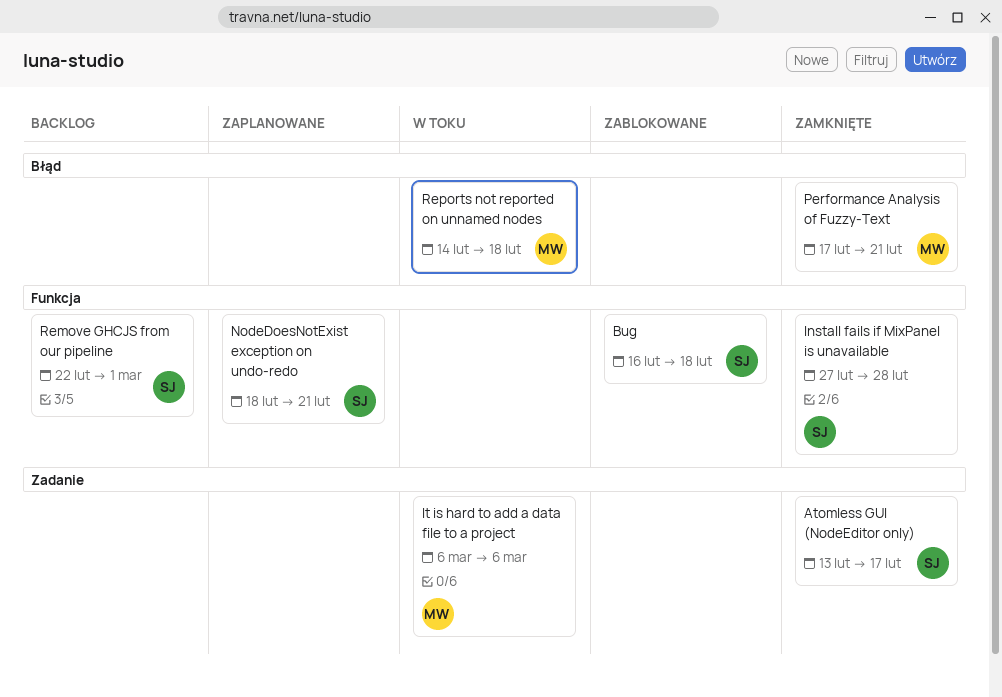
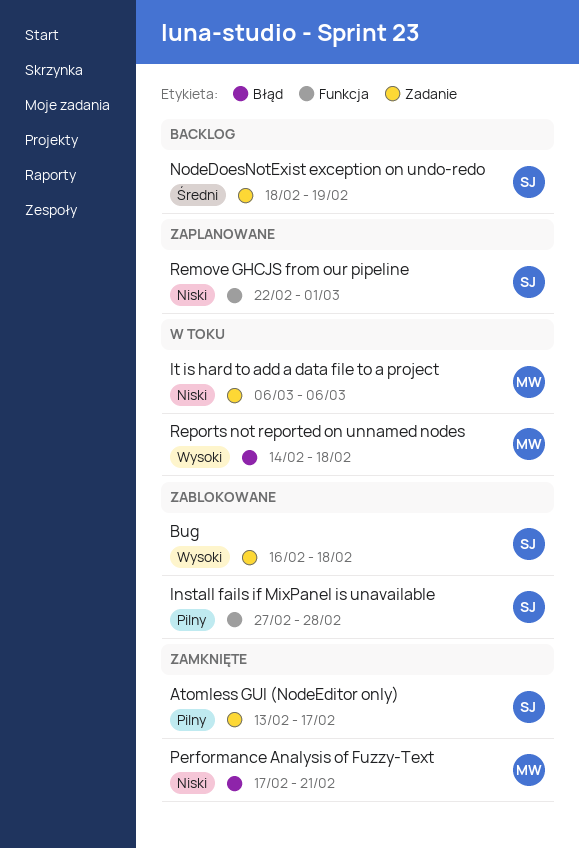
Bug, label: Funkcja -> Zadanie
Install fails if MixPanel is unavailable, status: Zamknięte -> Zablokowane
NodeDoesNotExist exception on undo-redo, status: Zaplanowane -> Backlog
NodeDoesNotExist exception on undo-redo, label: Funkcja -> Zadanie
NodeDoesNotExist exception on undo-redo, due: Feb 21 -> Feb 19
Remove GHCJS from our pipeline, status: Backlog -> Zaplanowane

